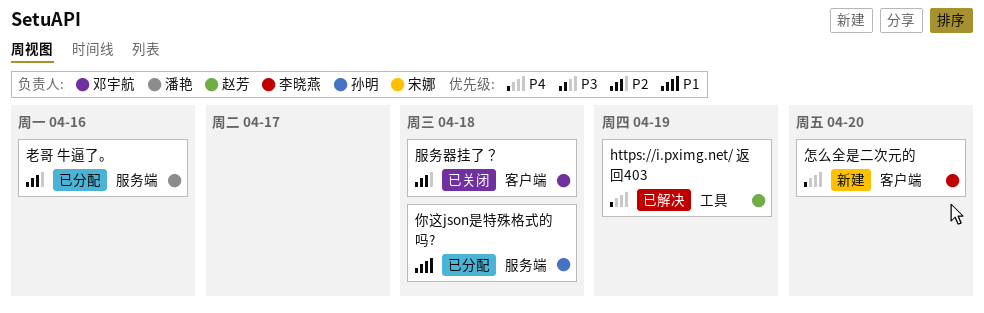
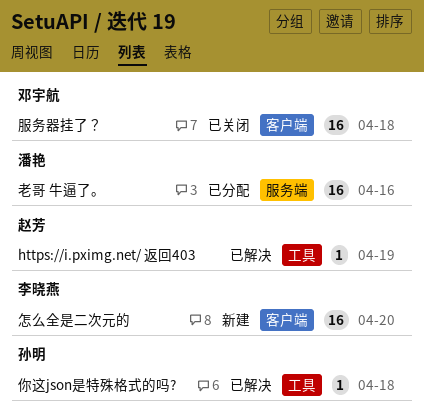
你这json是特殊格式的吗?, status: 已分配 -> 已解决
你这json是特殊格式的吗?, label: 服务端 -> 工具

